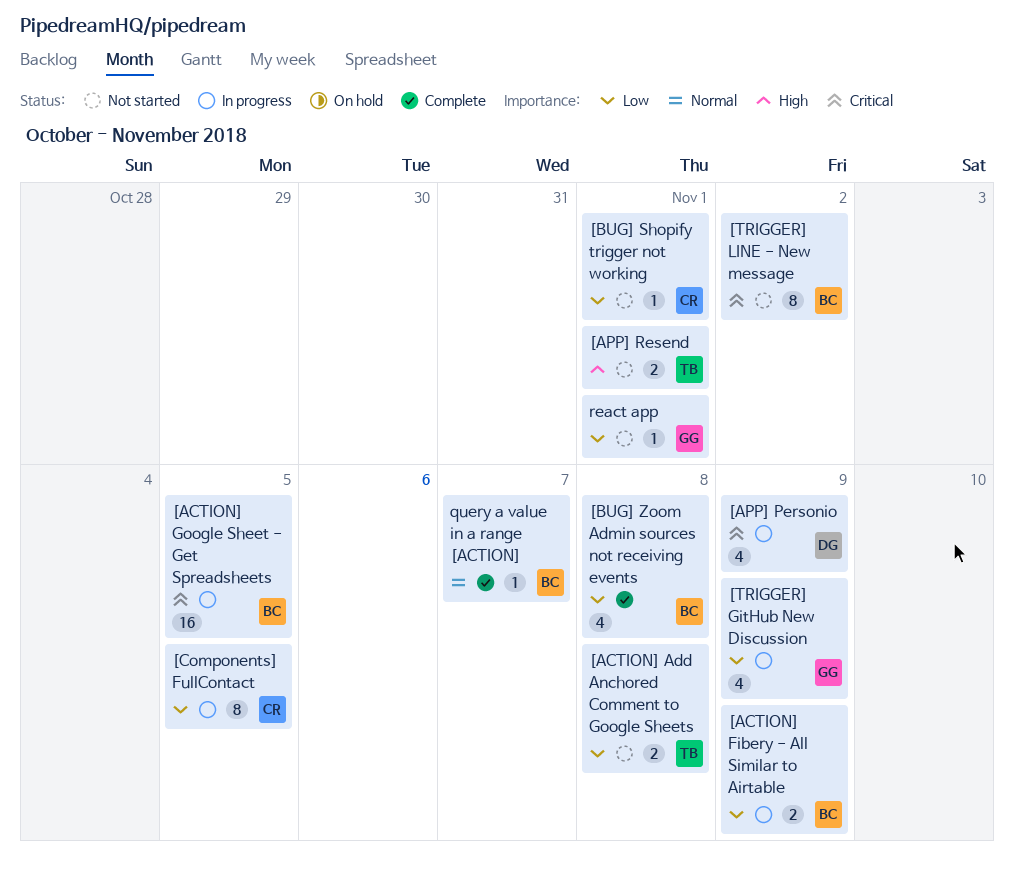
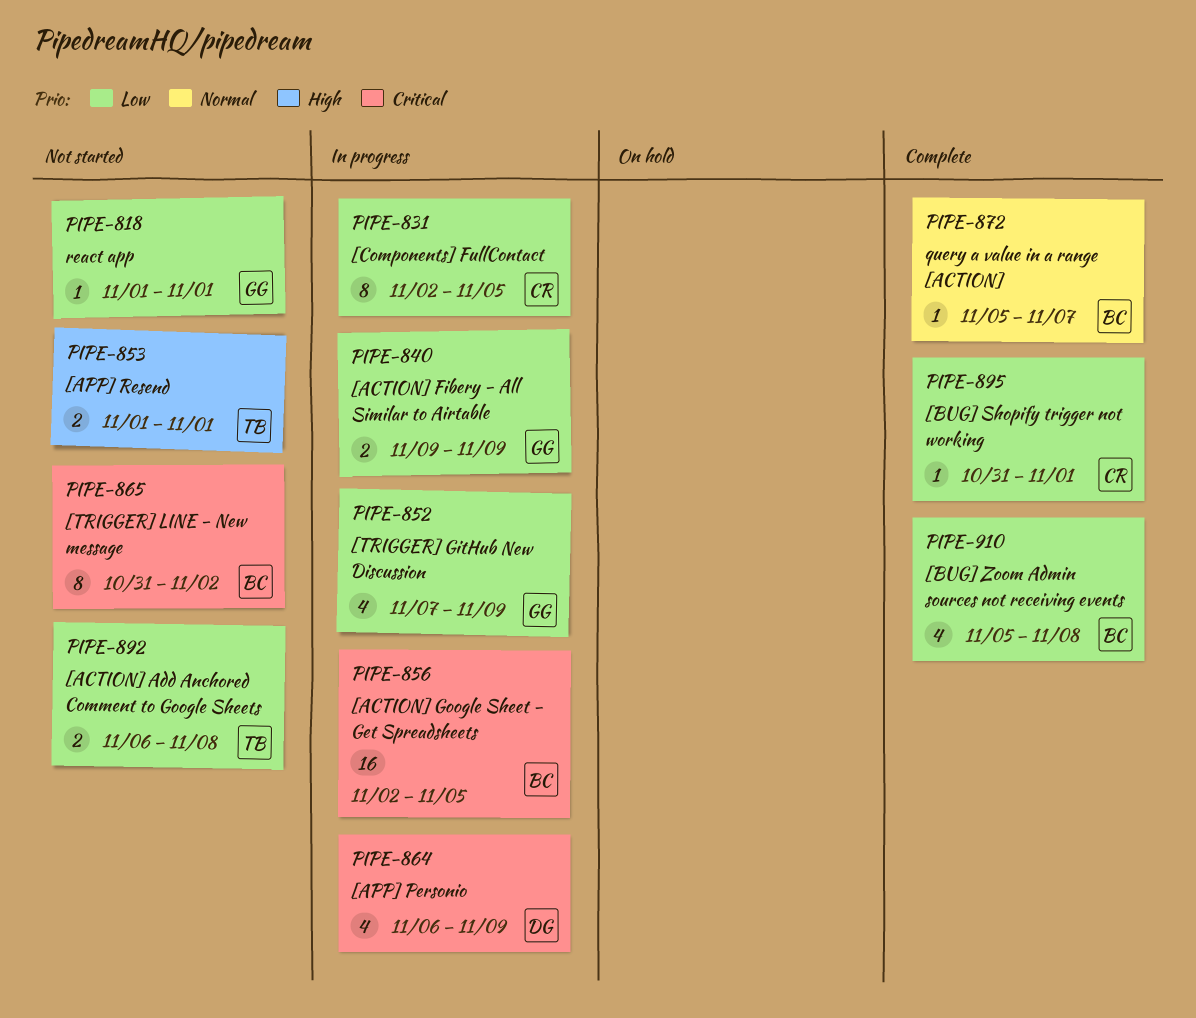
[ACTION] Fibery - All Similar to Airtable, owner: BC -> GG
[BUG] Shopify trigger not working, status: Not started -> Complete

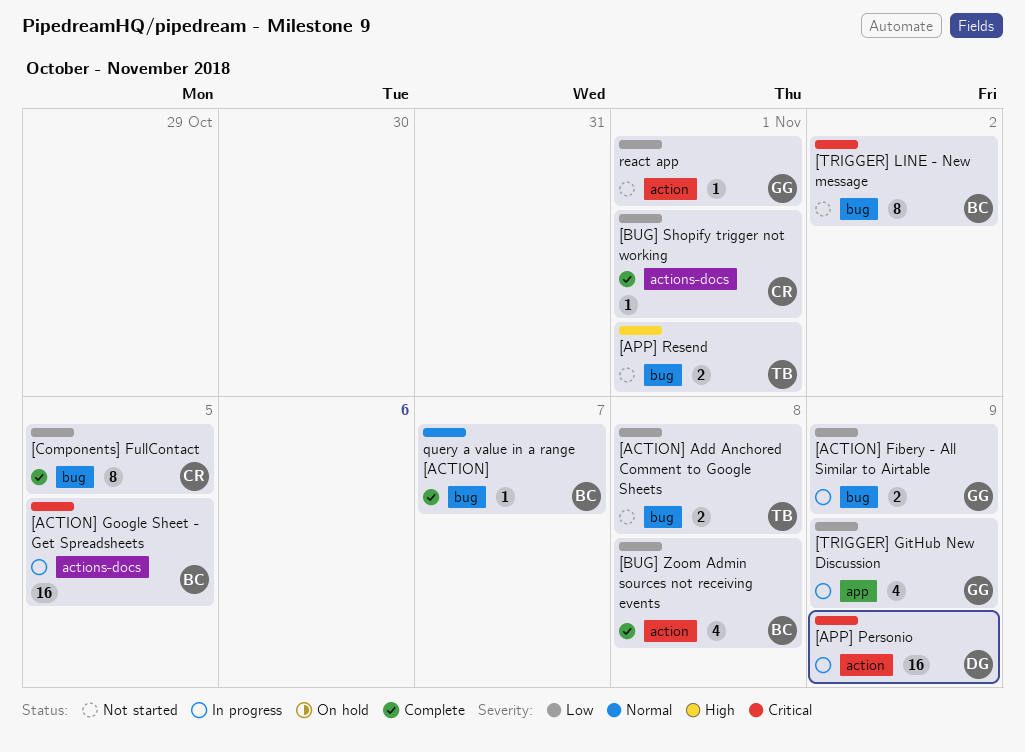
[APP] Personio, estimate: 4 -> 16
[Components] FullContact, status: In progress -> Complete

